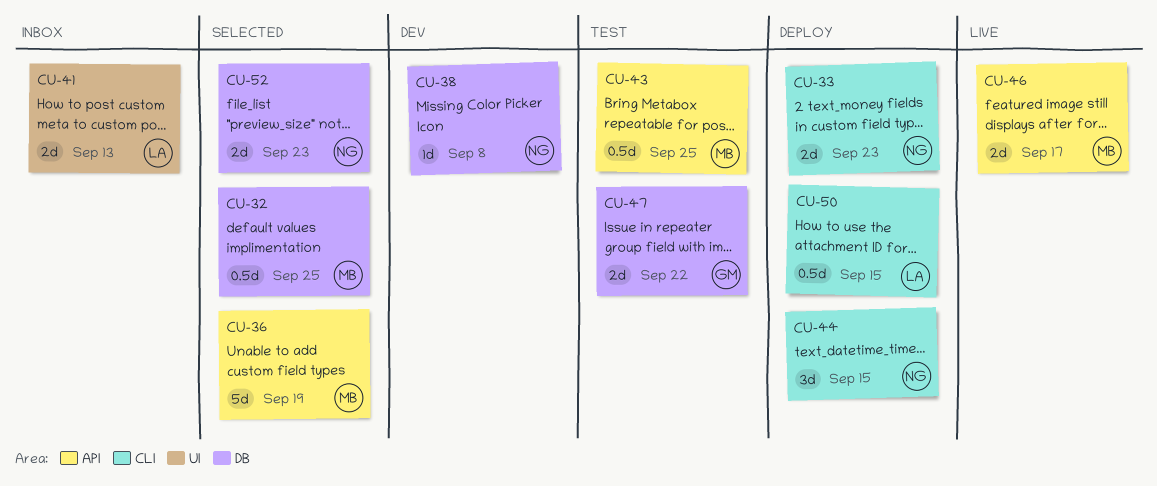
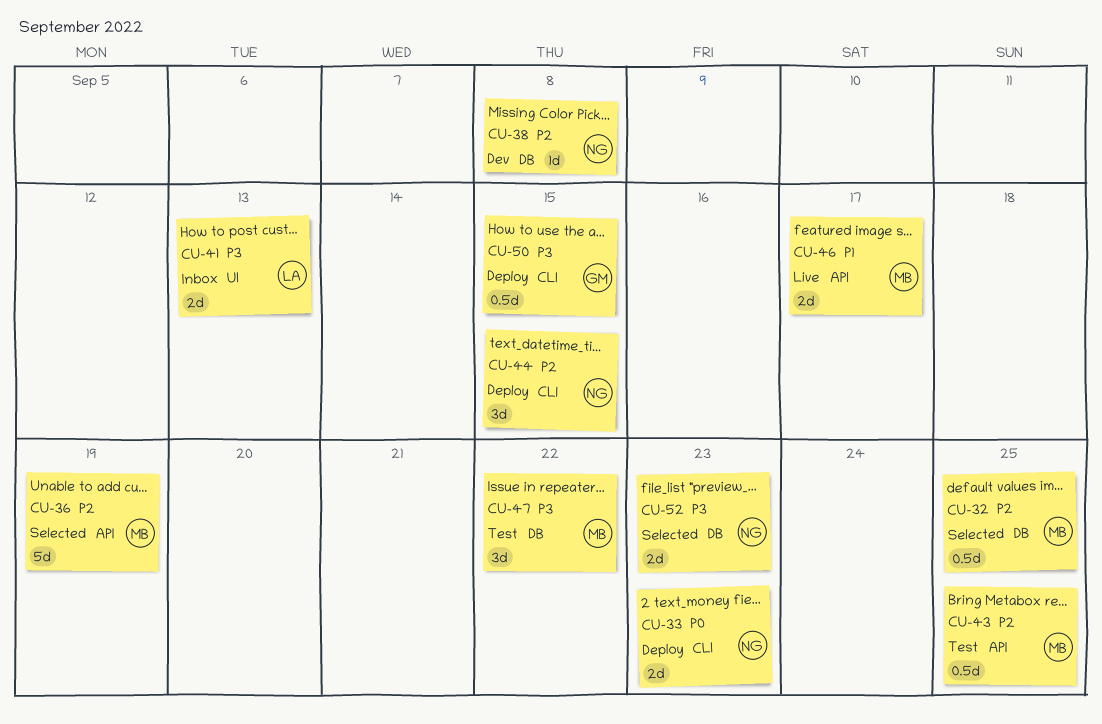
CU-47, owner: GM -> MB
CU-47, estimate: 2d -> 3d
CU-50, owner: LA -> GM

